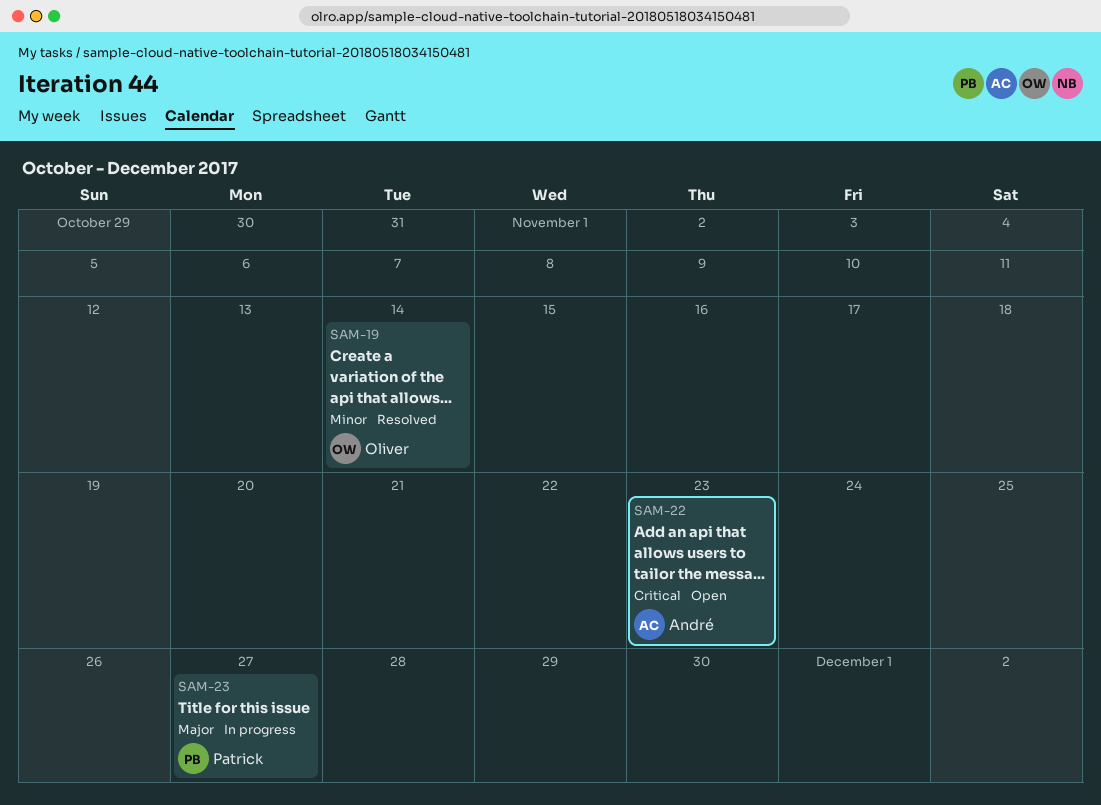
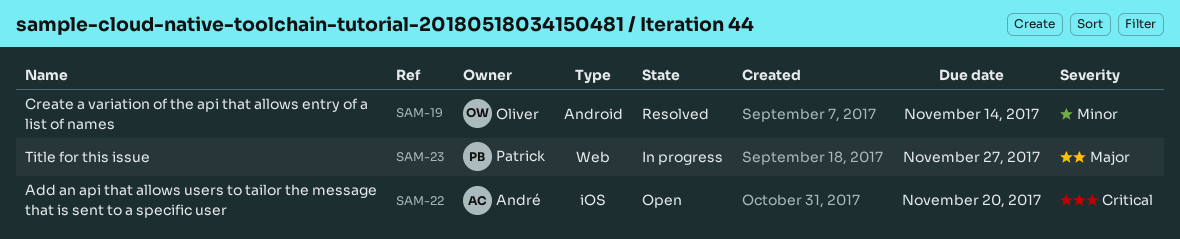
SAM-22, due: Nov 23 -> Nov 20

